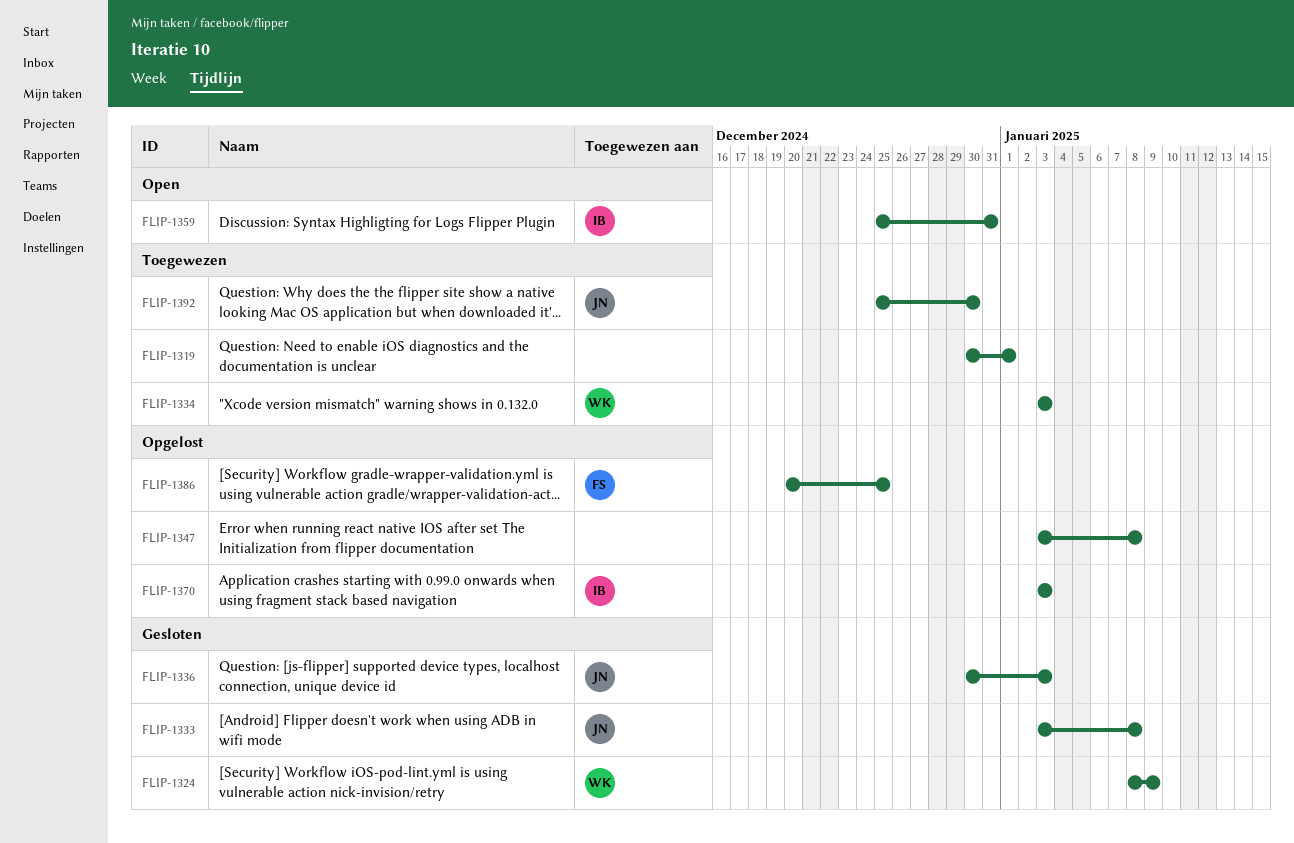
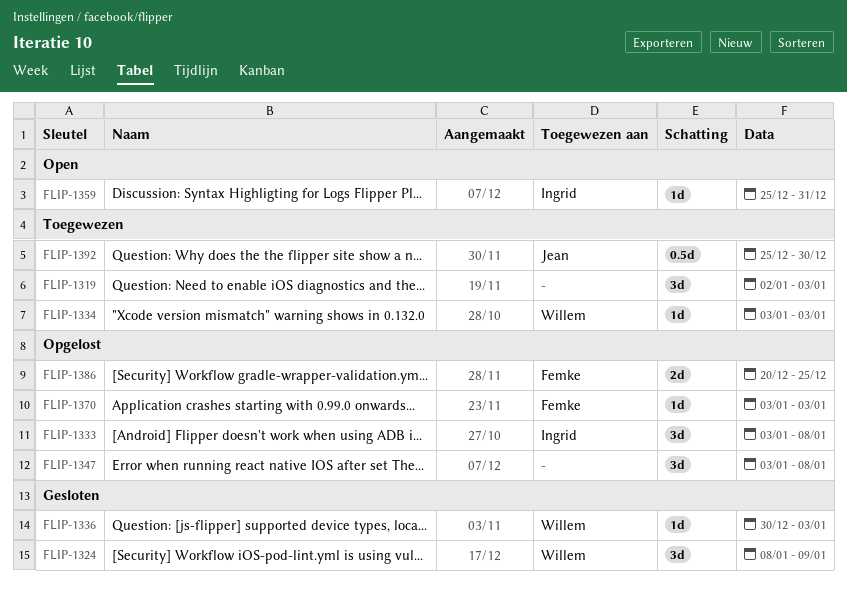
FLIP-1319, start: Dec 30 -> Jan 2
FLIP-1319, due: Jan 1 -> Jan 3
FLIP-1333, status: Gesloten -> Opgelost
FLIP-1333, owner: Jean -> Ingrid
FLIP-1336, owner: Jean -> Willem
FLIP-1370, owner: Ingrid -> Femke

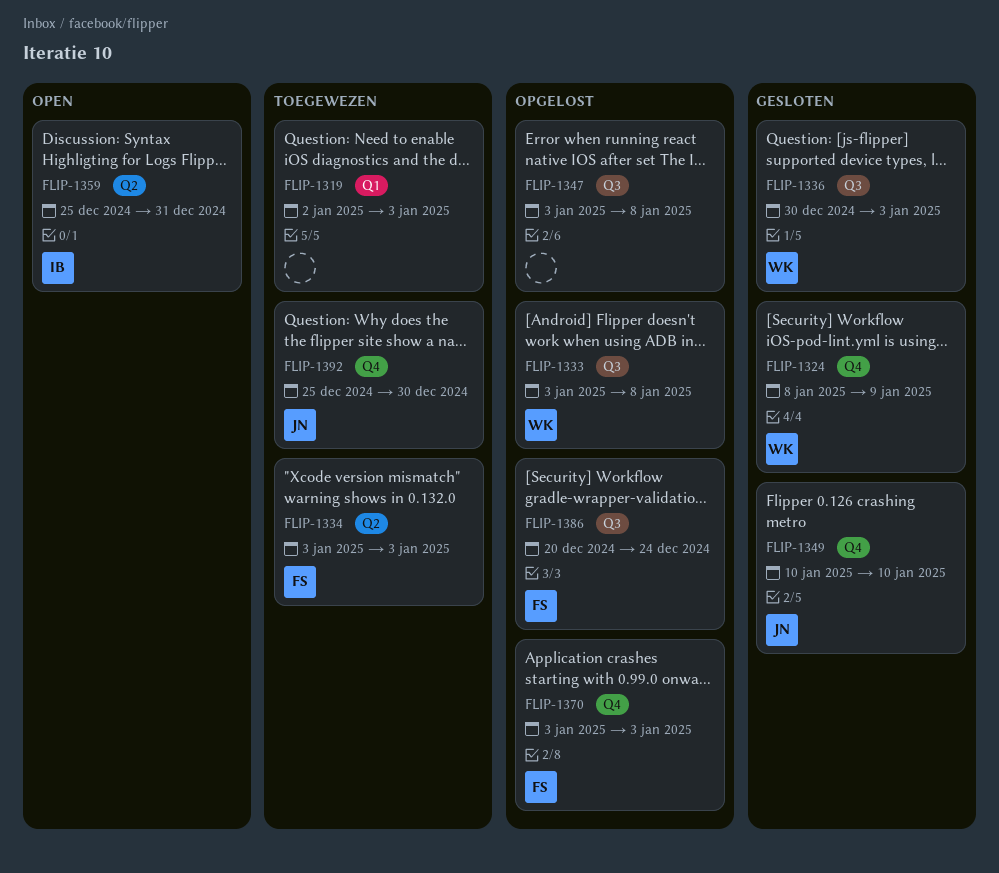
FLIP-1333, owner: Ingrid -> Willem
FLIP-1334, owner: Willem -> Femke
FLIP-1349: none -> present
FLIP-1386, due: Dec 25 -> Dec 24

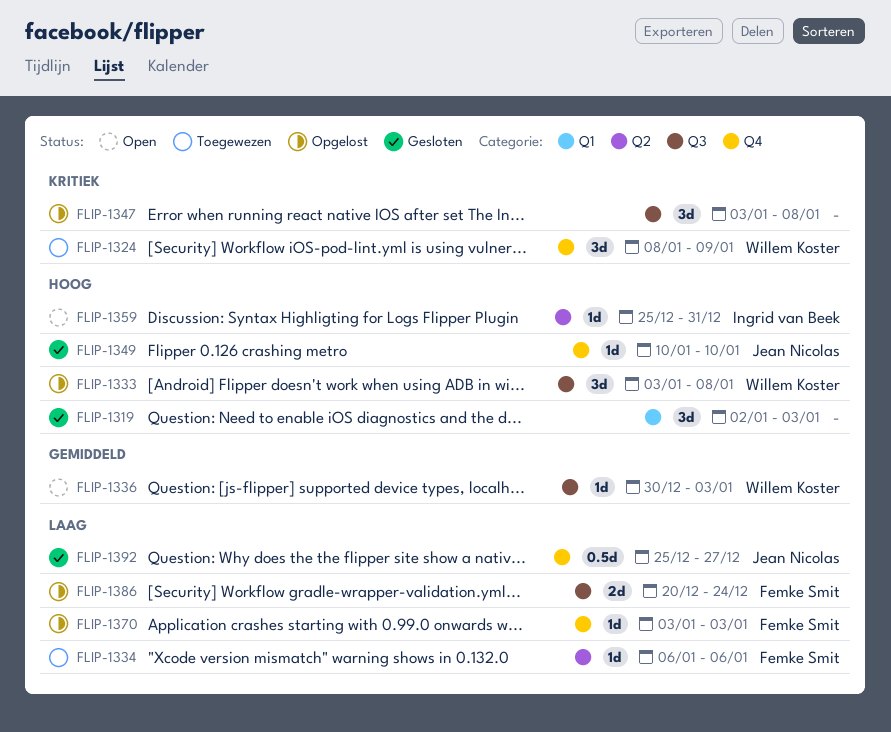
FLIP-1319, status: Toegewezen -> Gesloten
FLIP-1324, status: Gesloten -> Toegewezen
FLIP-1334, start: Jan 3 -> Jan 6
FLIP-1334, due: Jan 3 -> Jan 6
FLIP-1336, status: Gesloten -> Open
FLIP-1392, status: Toegewezen -> Gesloten
FLIP-1392, due: Dec 30 -> Dec 27

